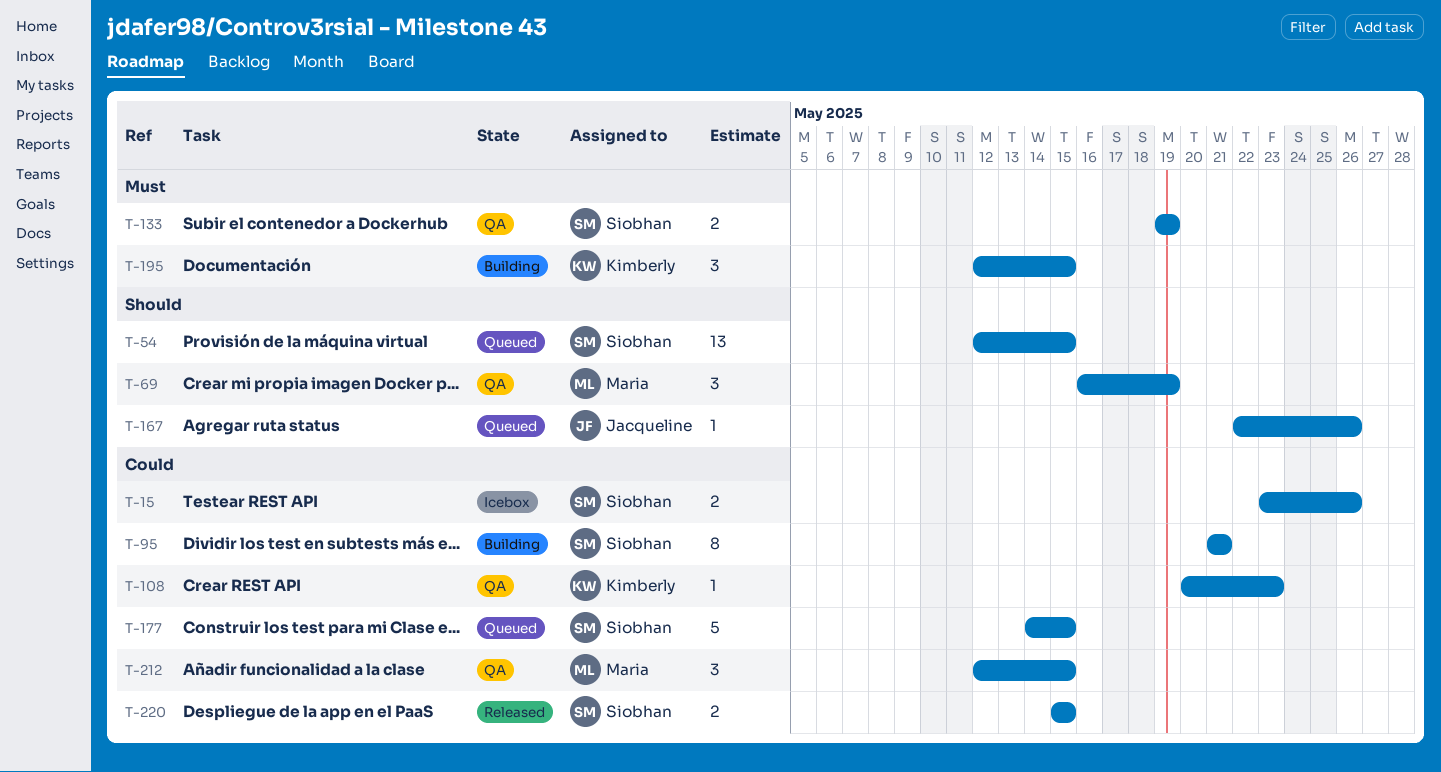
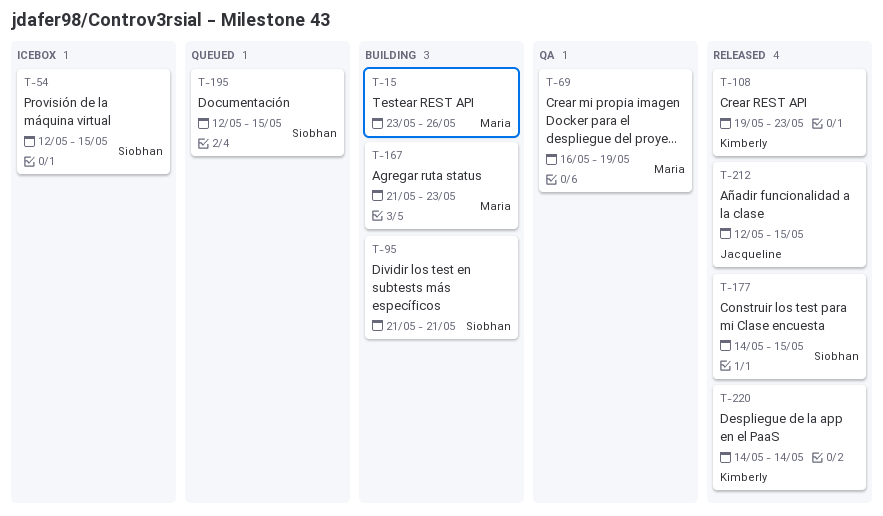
T-15, status: Icebox -> Building
T-15, owner: Siobhan -> Maria
T-54, status: Queued -> Icebox
T-108, status: QA -> Released
T-108, start: May 20 -> May 19
T-133: present -> none
T-167, status: Queued -> Building
T-167, owner: Jacqueline -> Maria
T-167, start: May 22 -> May 21
T-167, due: May 26 -> May 23
T-177, status: Queued -> Released
T-195, status: Building -> Queued
T-195, owner: Kimberly -> Siobhan
T-212, status: QA -> Released
T-212, owner: Maria -> Jacqueline
T-220, owner: Siobhan -> Kimberly
T-220, start: May 15 -> May 14
T-220, due: May 15 -> May 14

